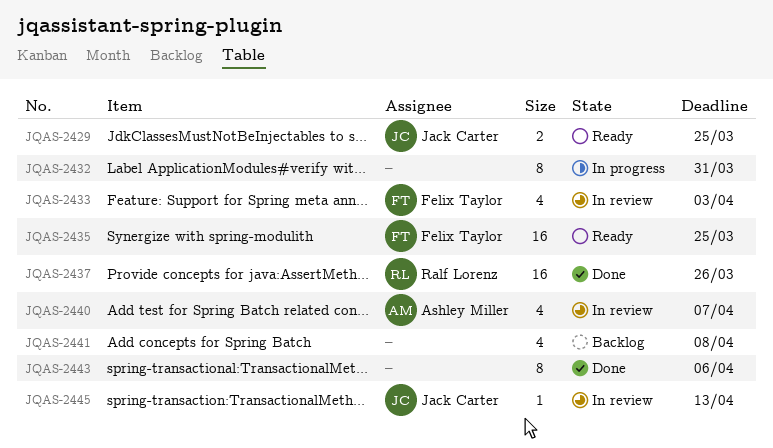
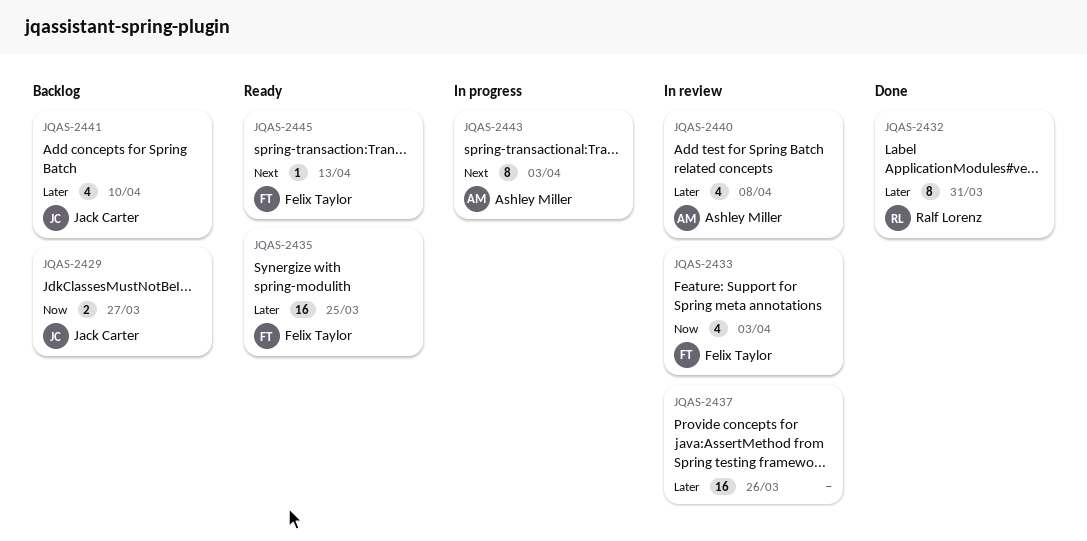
JQAS-2429, status: Ready -> Backlog
JQAS-2429, due: Mar 25 -> Mar 27
JQAS-2432, status: In progress -> Done
JQAS-2432, owner: none -> Ralf Lorenz
JQAS-2437, status: Done -> In review
JQAS-2437, owner: Ralf Lorenz -> none
JQAS-2440, due: Apr 7 -> Apr 8
JQAS-2441, owner: none -> Jack Carter
JQAS-2441, due: Apr 8 -> Apr 10
JQAS-2443, status: Done -> In progress
JQAS-2443, owner: none -> Ashley Miller
JQAS-2443, due: Apr 6 -> Apr 3
JQAS-2445, status: In review -> Ready
JQAS-2445, owner: Jack Carter -> Felix Taylor

